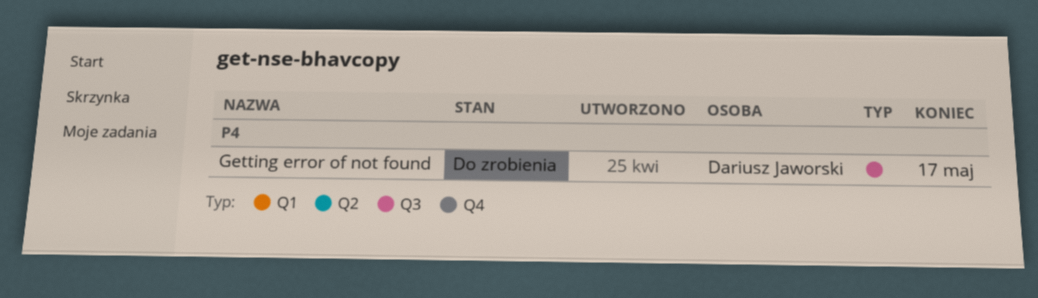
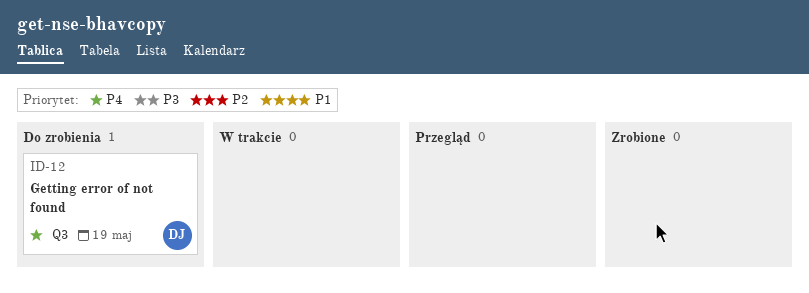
Getting error of not found, due: May 17 -> May 19

